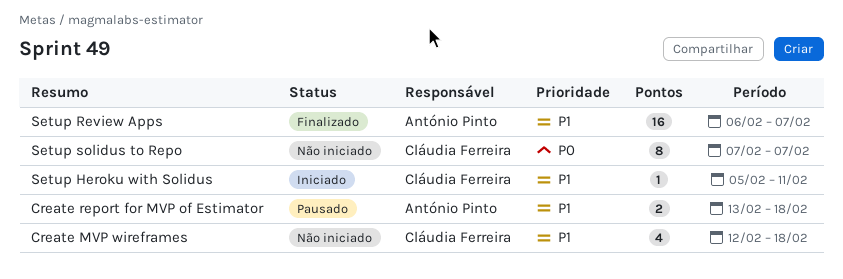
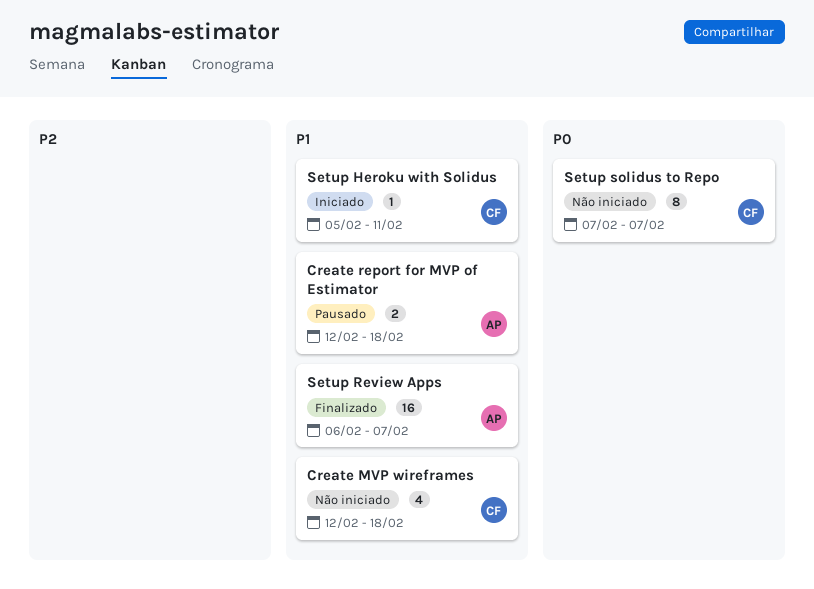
Create report for MVP of Estimator, start: Feb 13 -> Feb 12

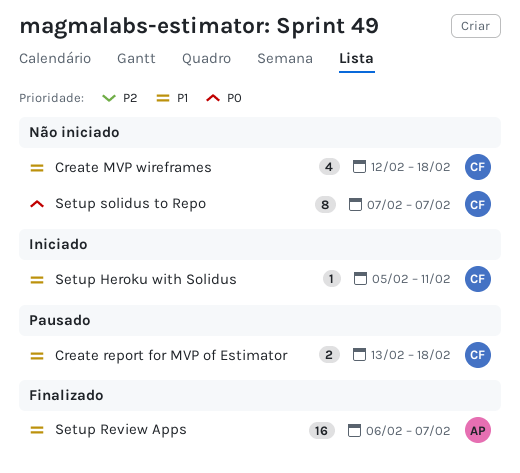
Create report for MVP of Estimator, owner: AP -> CF
Create report for MVP of Estimator, start: Feb 12 -> Feb 13

